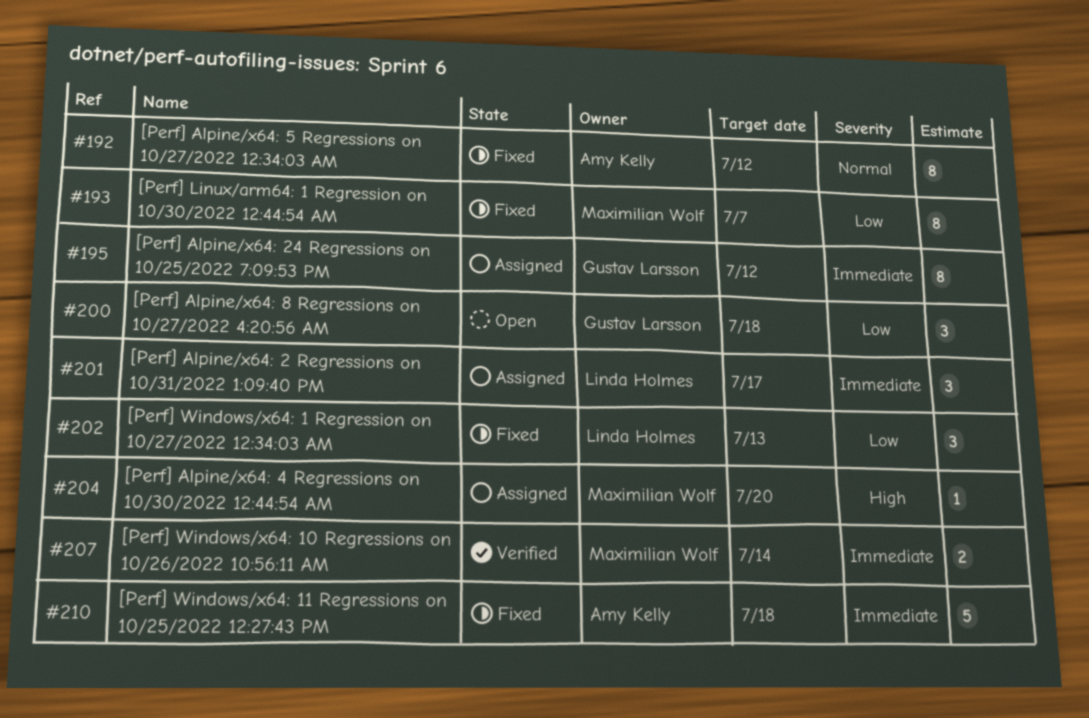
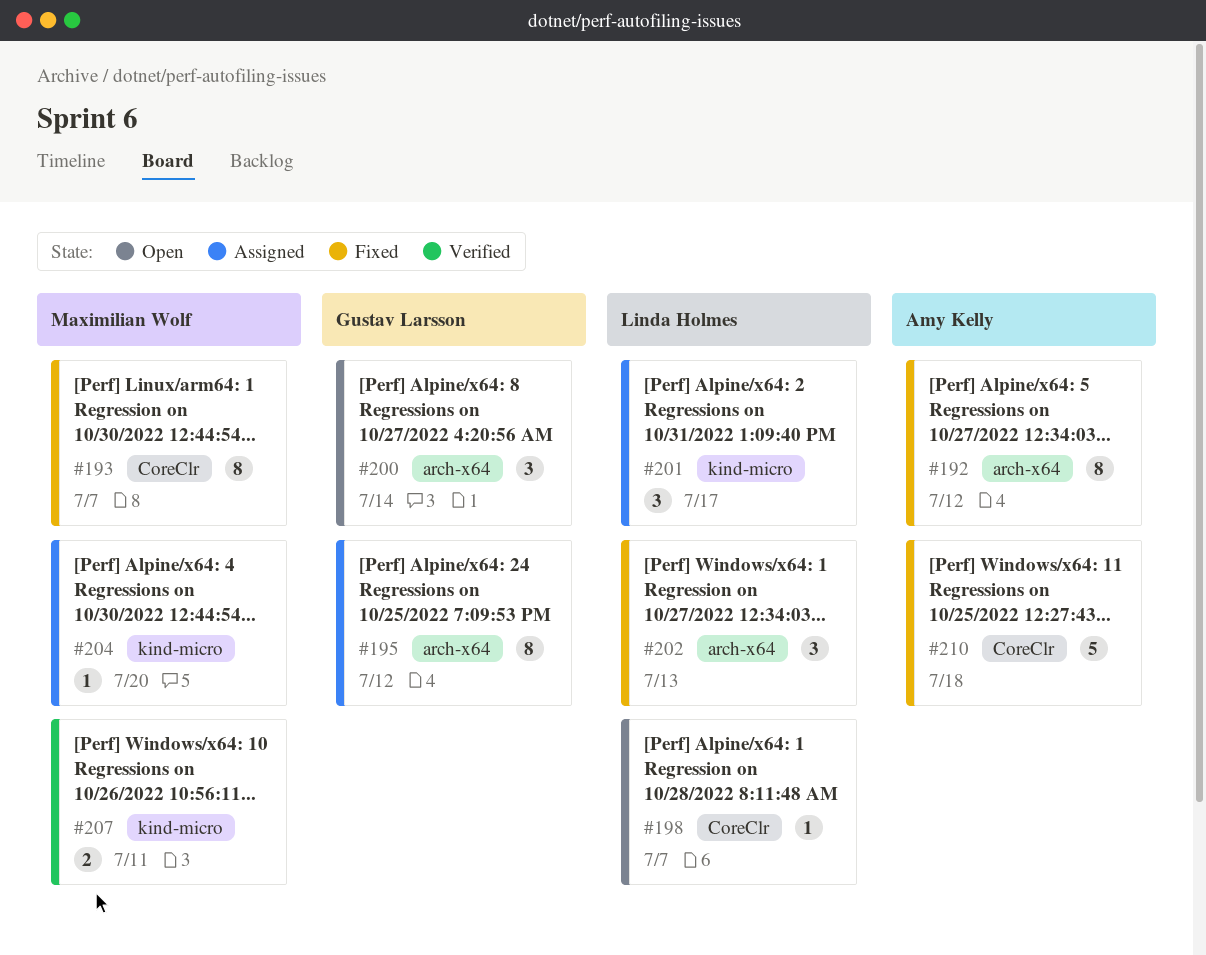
#198: none -> present
#200, due: Jul 18 -> Jul 14
#207, due: Jul 14 -> Jul 11

